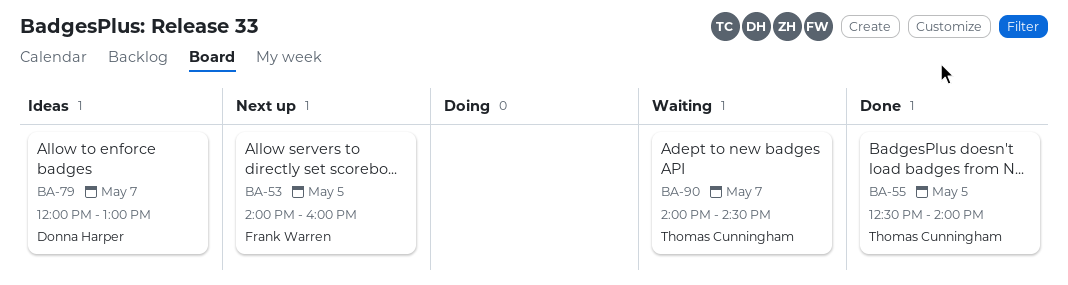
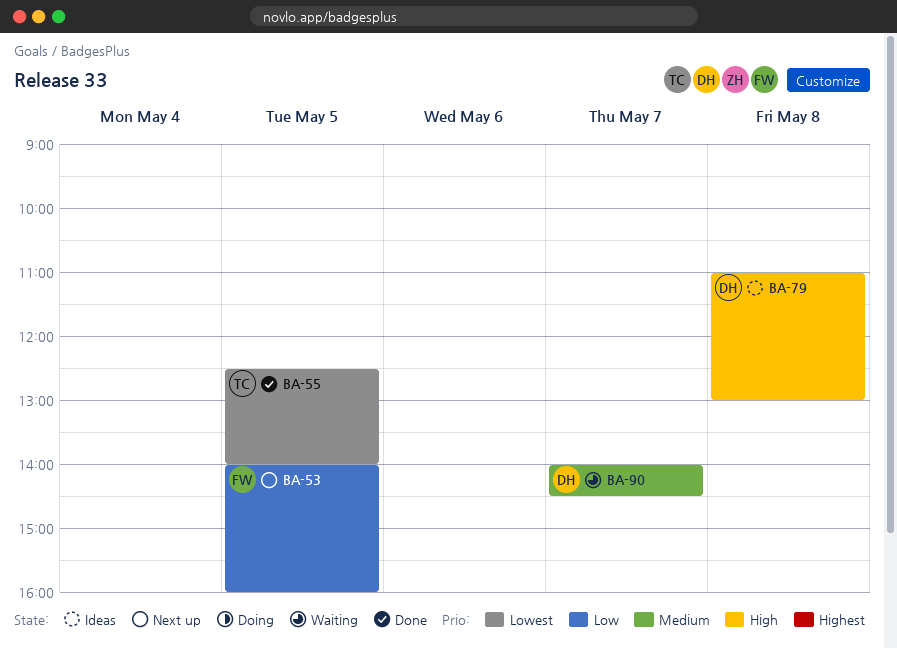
BA-79, day: May 7 -> May 8
BA-79, begins: 12:00 -> 11:00
BA-90, owner: Thomas Cunningham -> Donna Harper

